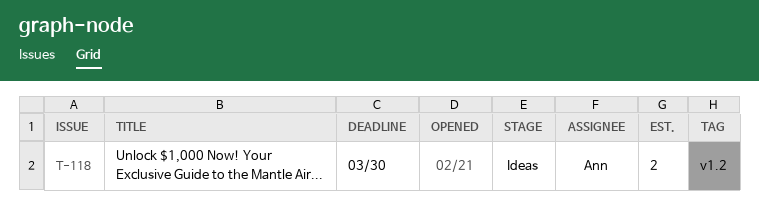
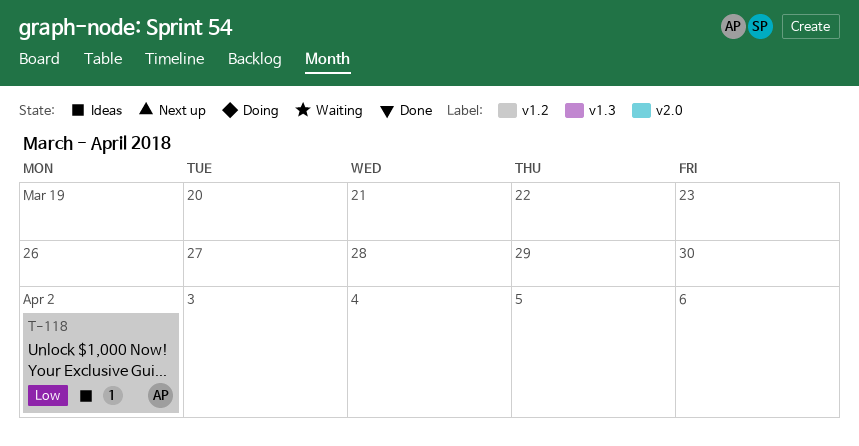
T-118, estimate: 2 -> 1
T-118, due: Mar 30 -> Apr 2

